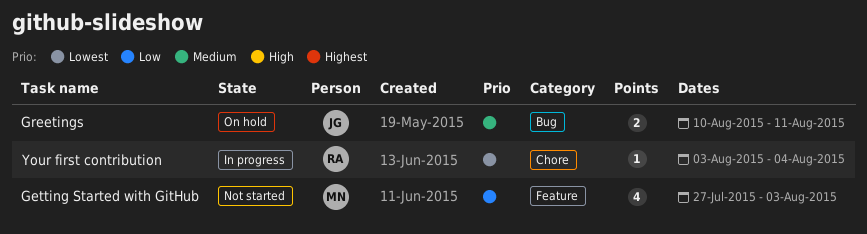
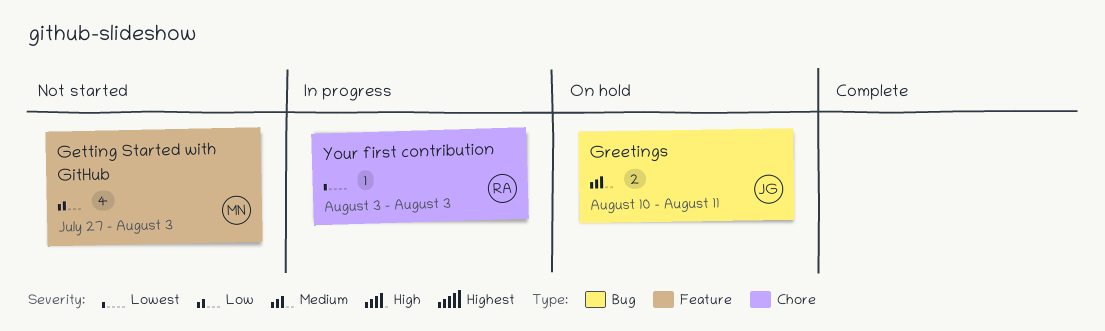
Your first contribution, due: Aug 4 -> Aug 3

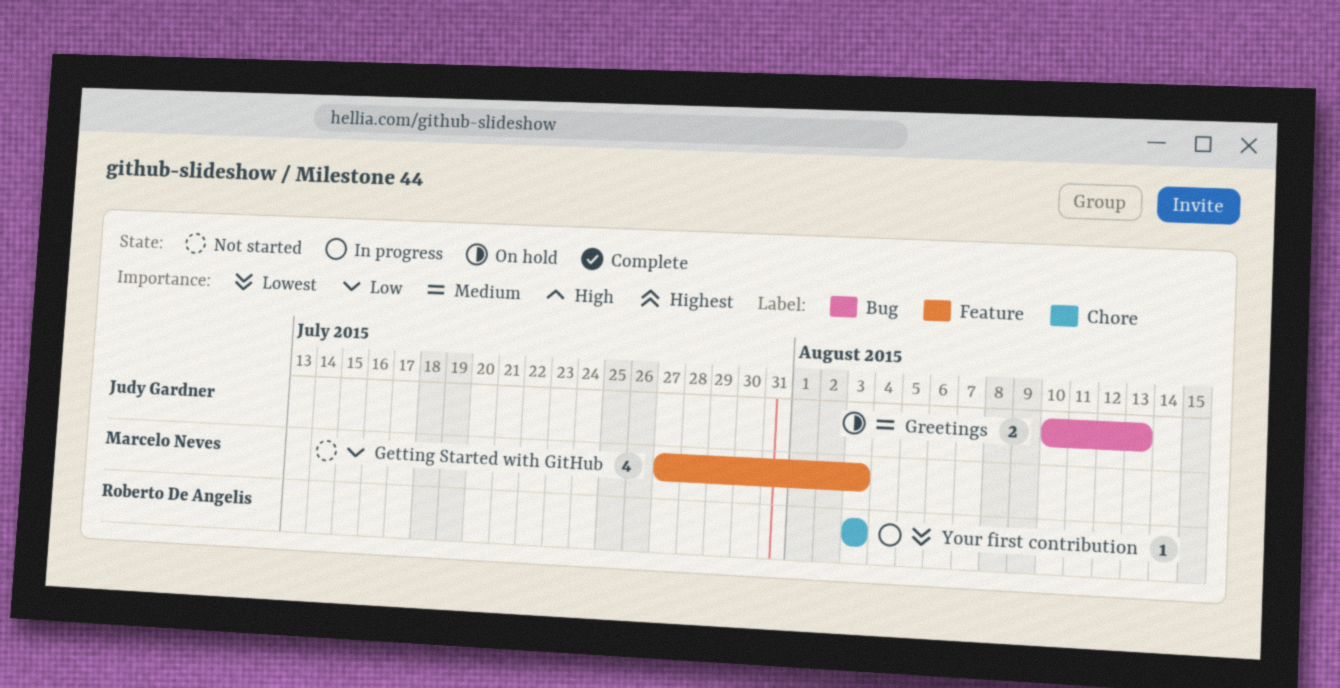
Greetings, due: Aug 11 -> Aug 13

